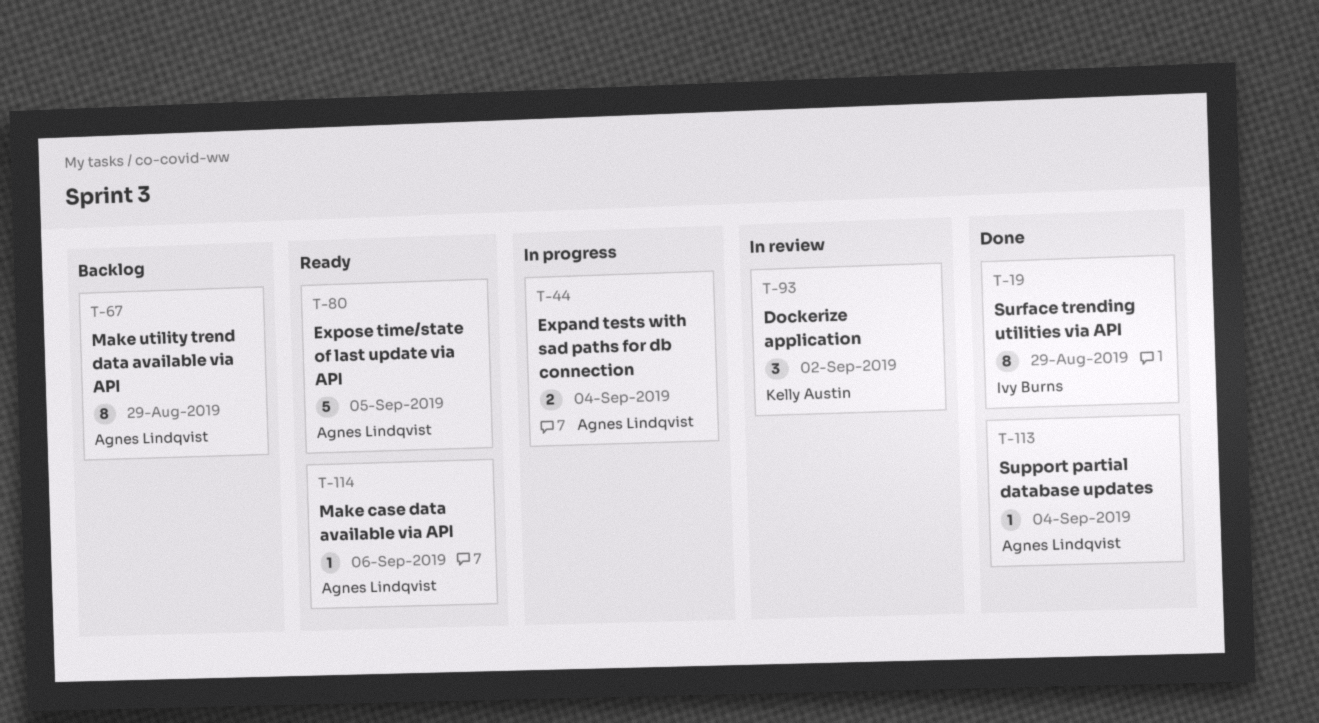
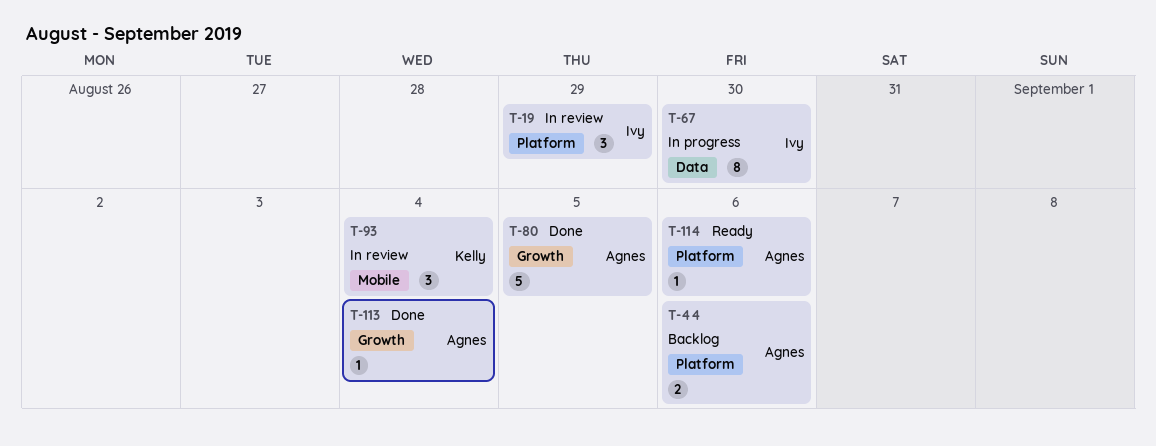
T-19, status: Done -> In review
T-19, estimate: 8 -> 3
T-44, status: In progress -> Backlog
T-44, due: Sep 4 -> Sep 6
T-67, status: Backlog -> In progress
T-67, owner: Agnes Lindqvist -> Ivy Burns
T-67, due: Aug 29 -> Aug 30
T-80, status: Ready -> Done
T-93, due: Sep 2 -> Sep 4

